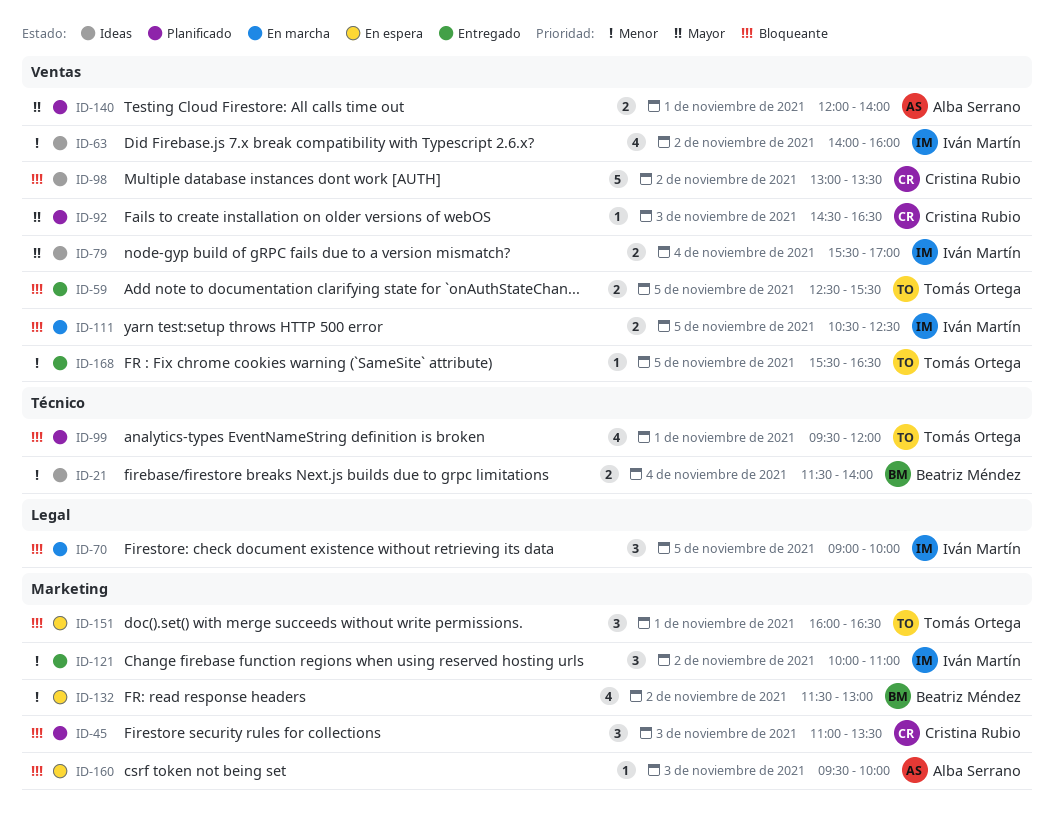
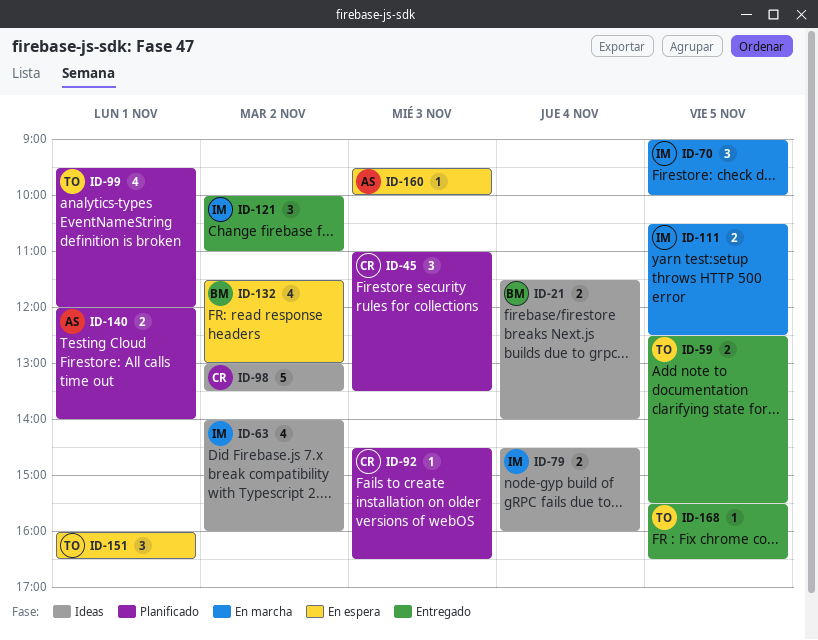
ID-79, begins: 15:30 -> 14:30
ID-79, ends: 17:00 -> 16:00

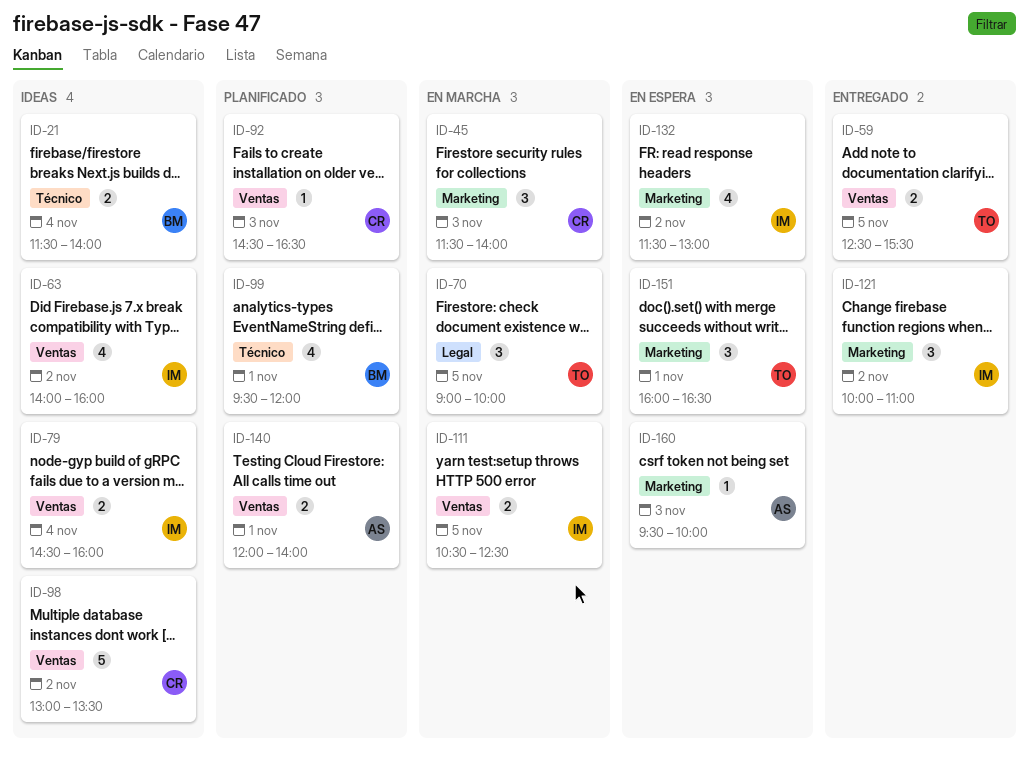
ID-45, status: Planificado -> En marcha
ID-45, begins: 11:00 -> 11:30
ID-45, ends: 13:30 -> 14:00
ID-70, owner: IM -> TO
ID-99, owner: TO -> BM
ID-132, owner: BM -> IM
ID-168: present -> none

